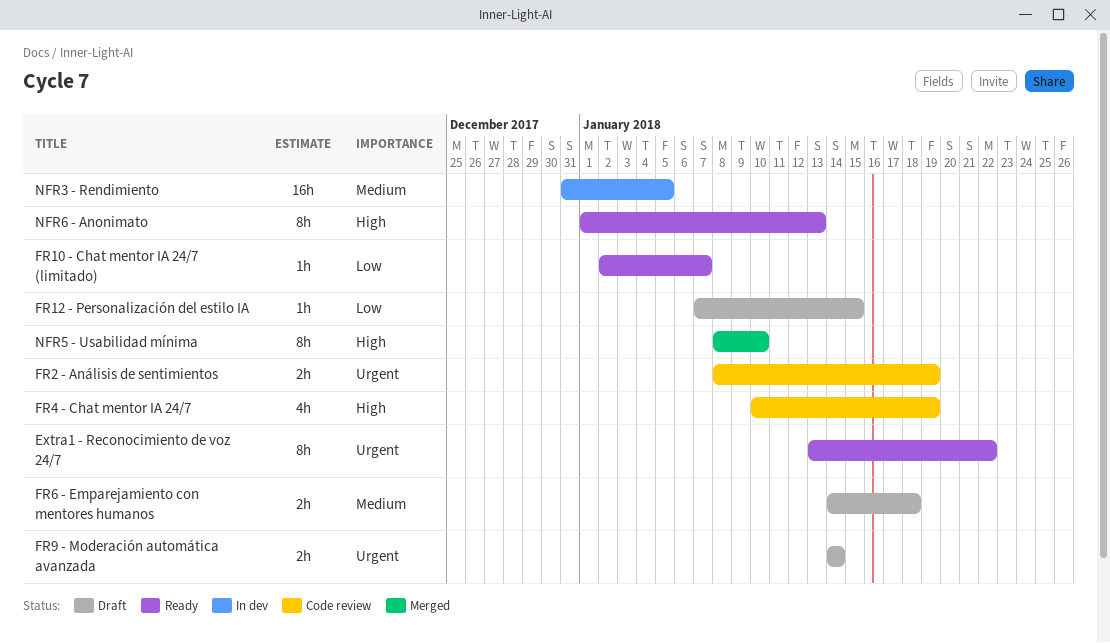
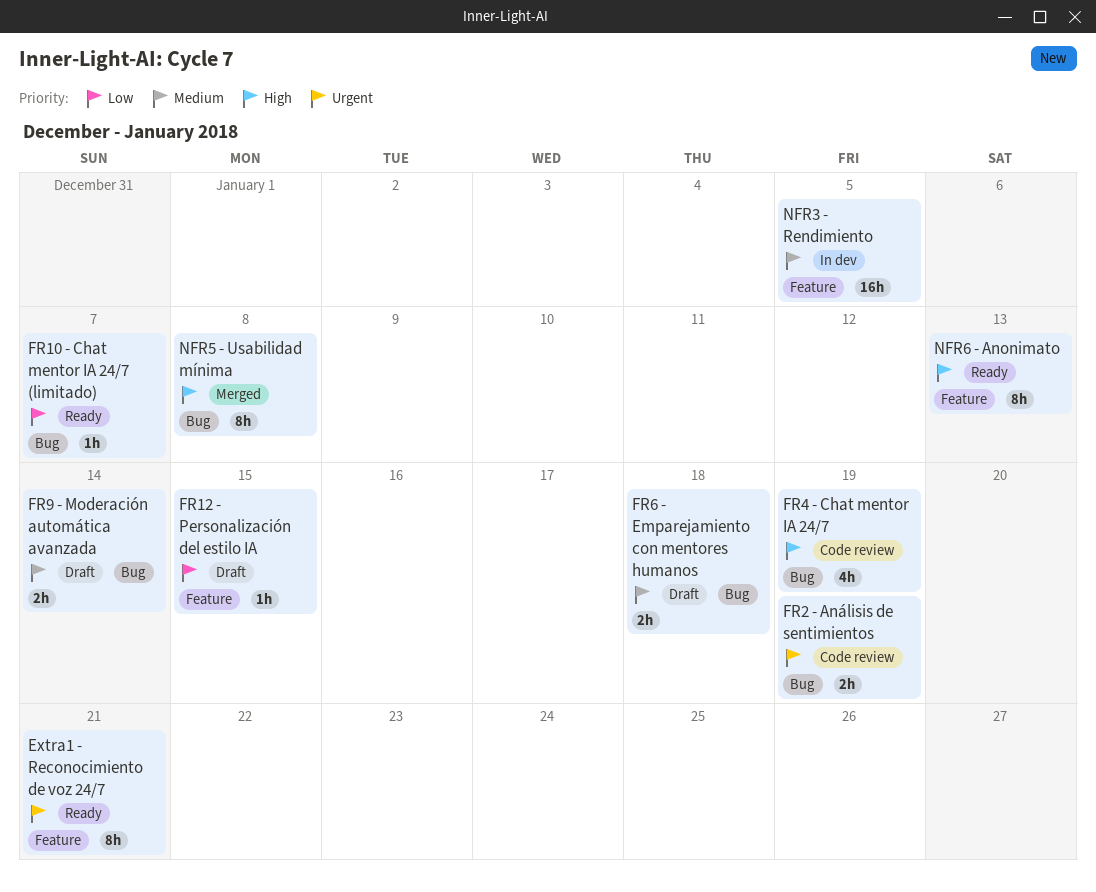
Extra1 - Reconocimiento de voz 24/7, due: Jan 22 -> Jan 21
FR9 - Moderación automática avanzada, priority: Urgent -> Medium
NFR5 - Usabilidad mínima, due: Jan 10 -> Jan 8

